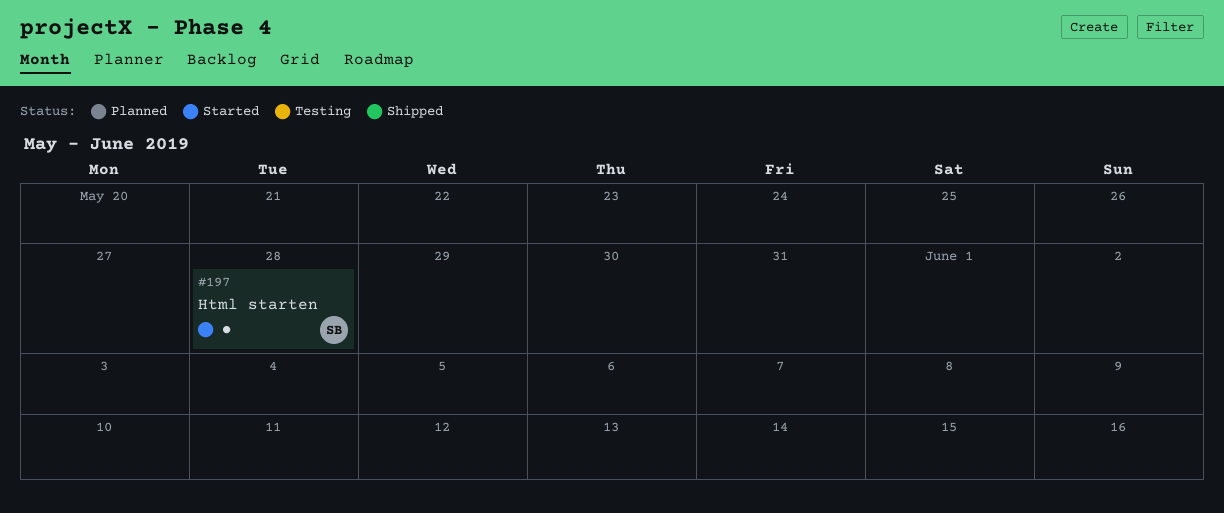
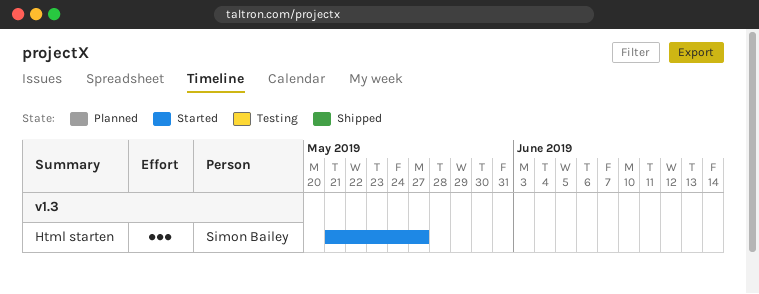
Html starten, estimate: 1 -> 3
Html starten, due: May 28 -> May 27

